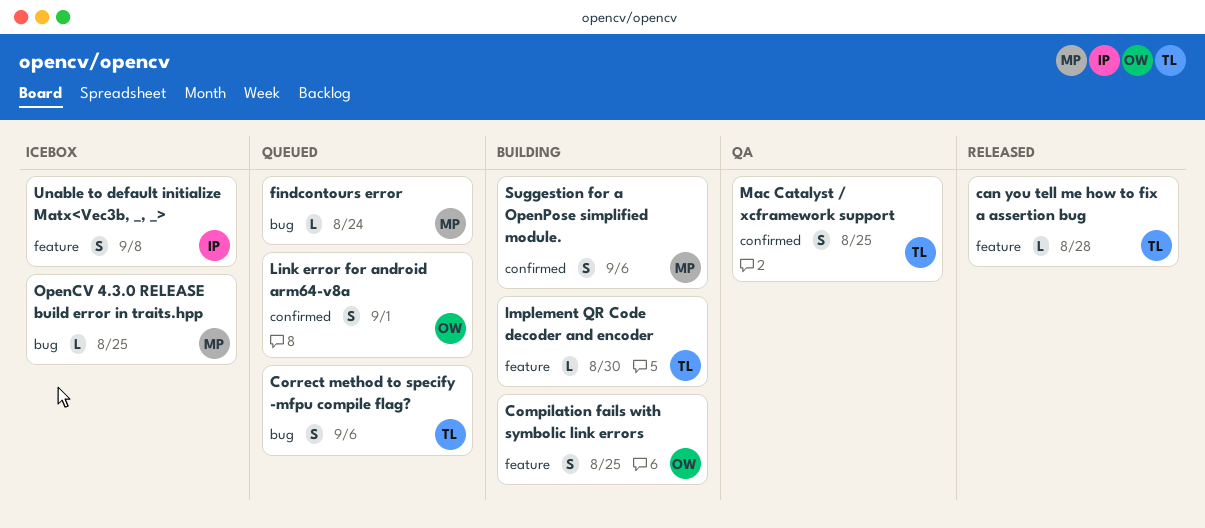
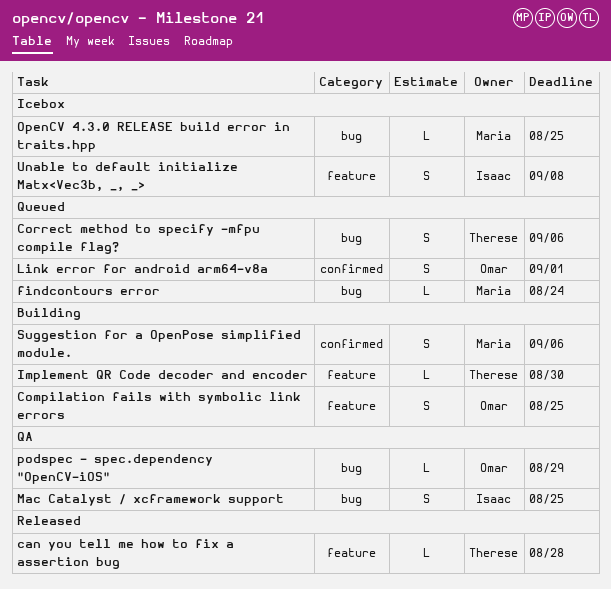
Mac Catalyst / xcframework support, owner: Therese -> Isaac
Mac Catalyst / xcframework support, label: confirmed -> bug
podspec - spec.dependency "OpenCV-iOS": none -> present

